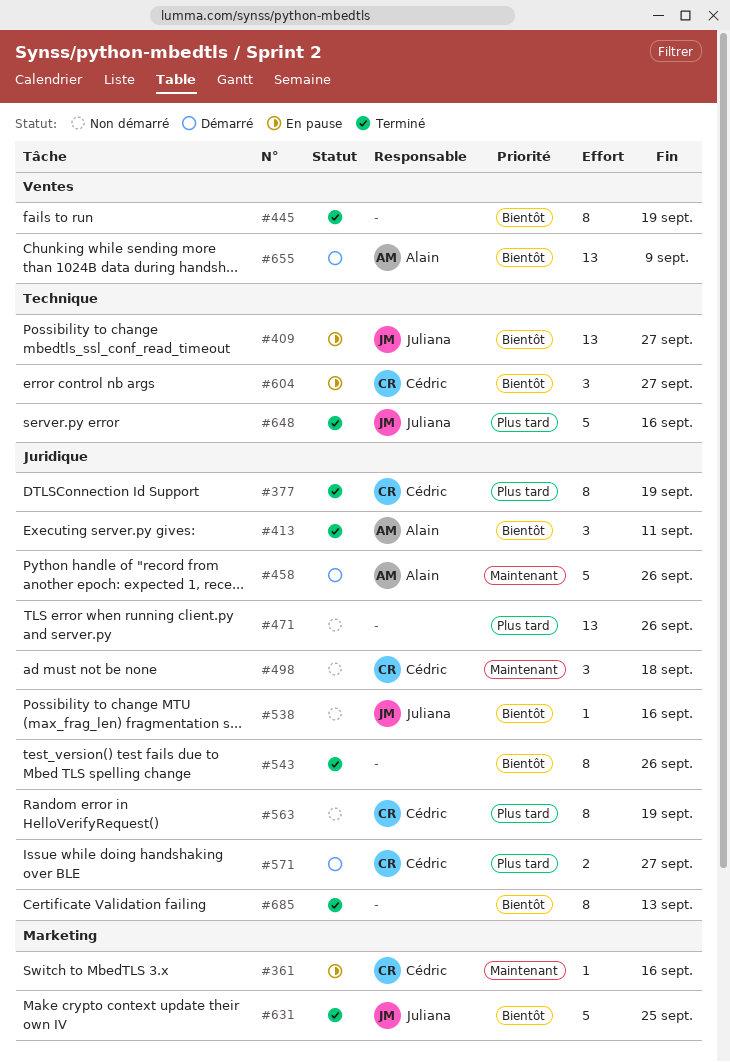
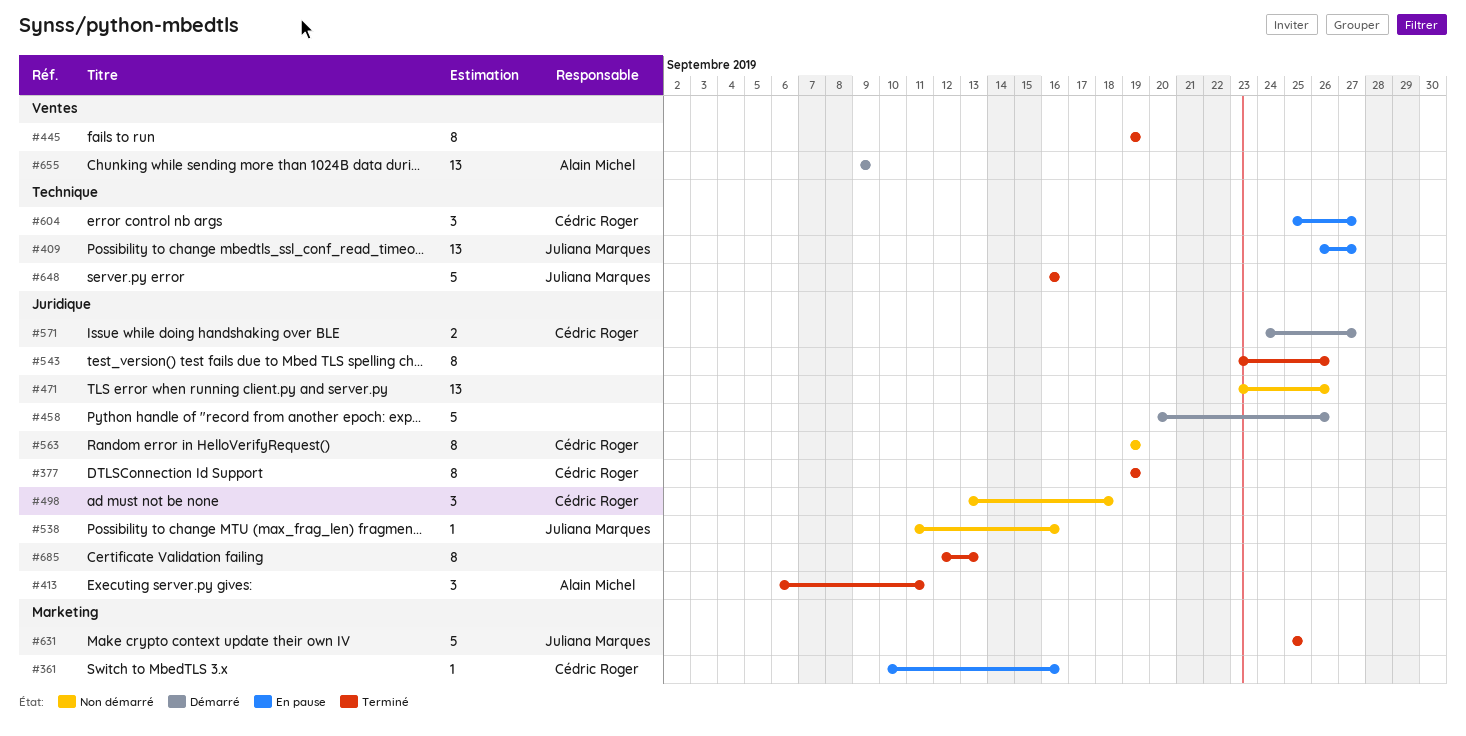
#458, owner: Alain Michel -> none

